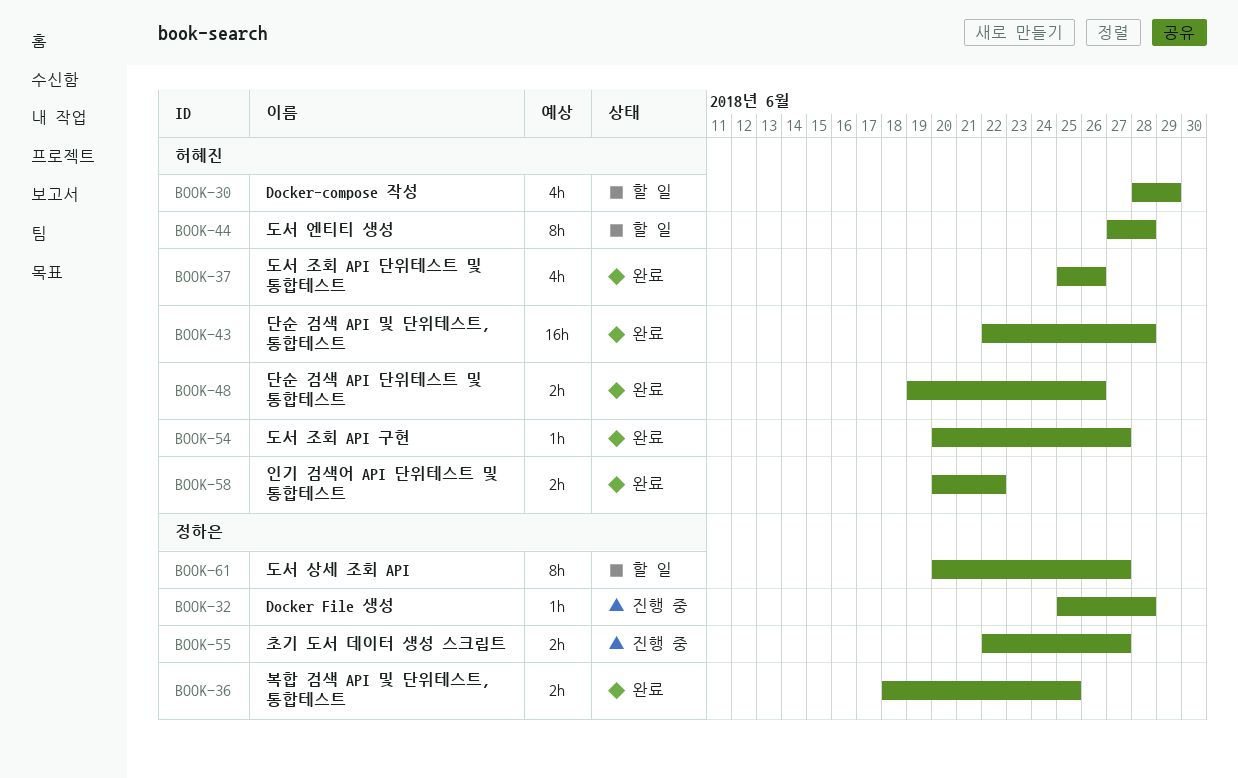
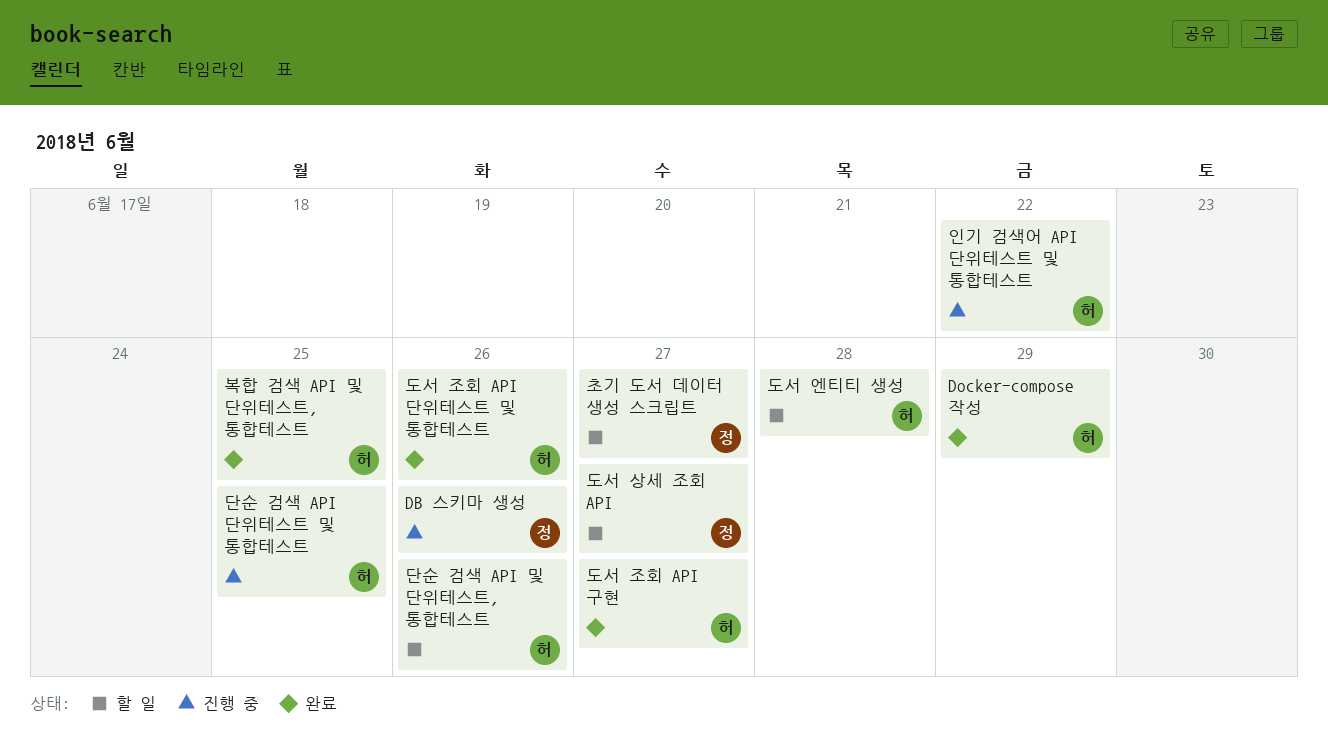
DB 스키마 생성: none -> present
Docker File 생성: present -> none
Docker-compose 작성, status: 할 일 -> 완료
단순 검색 API 단위테스트 및 통합테스트, status: 완료 -> 진행 중
단순 검색 API 단위테스트 및 통합테스트, due: Jun 26 -> Jun 25
단순 검색 API 및 단위테스트, 통합테스트, status: 완료 -> 할 일
단순 검색 API 및 단위테스트, 통합테스트, due: Jun 28 -> Jun 26
복합 검색 API 및 단위테스트, 통합테스트, owner: 정하은 -> 허혜진
인기 검색어 API 단위테스트 및 통합테스트, status: 완료 -> 진행 중
초기 도서 데이터 생성 스크립트, status: 진행 중 -> 할 일

